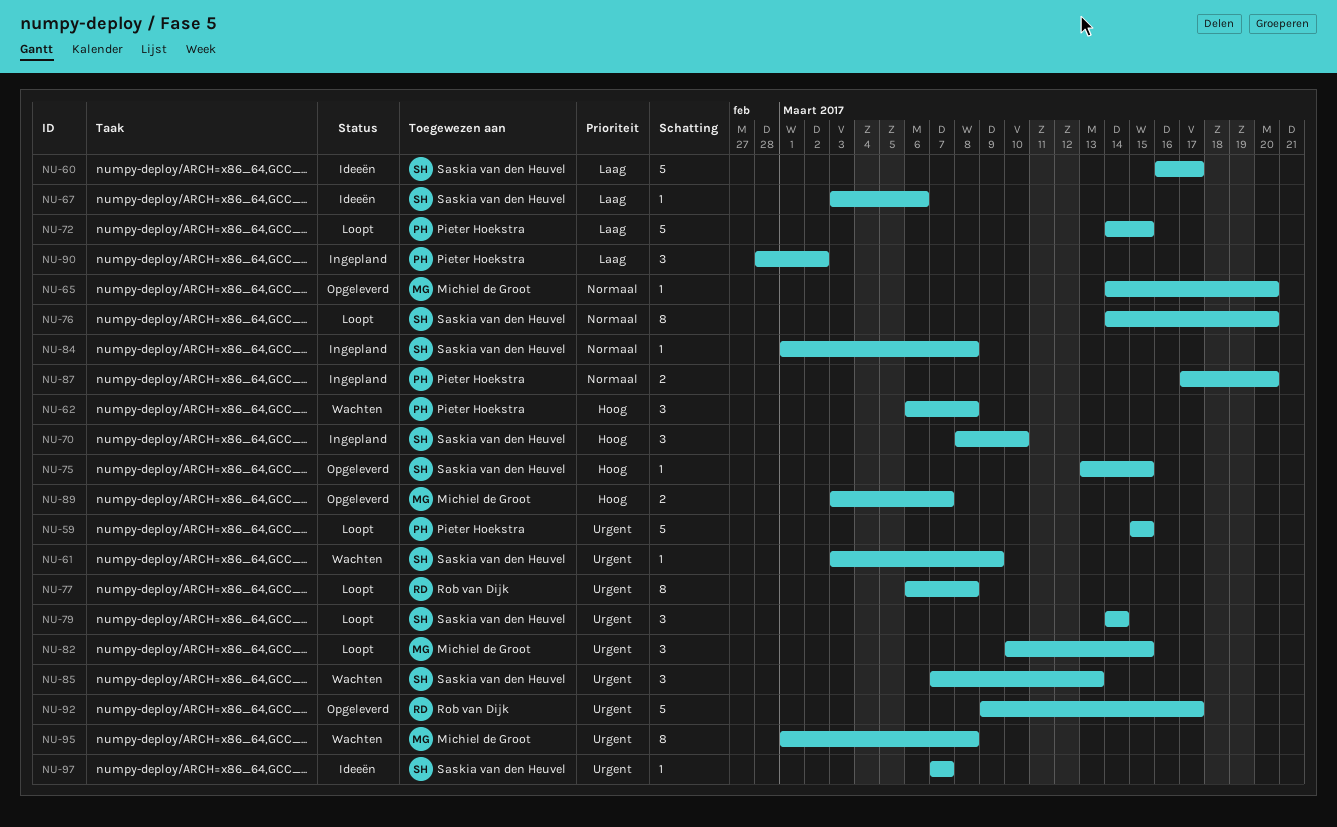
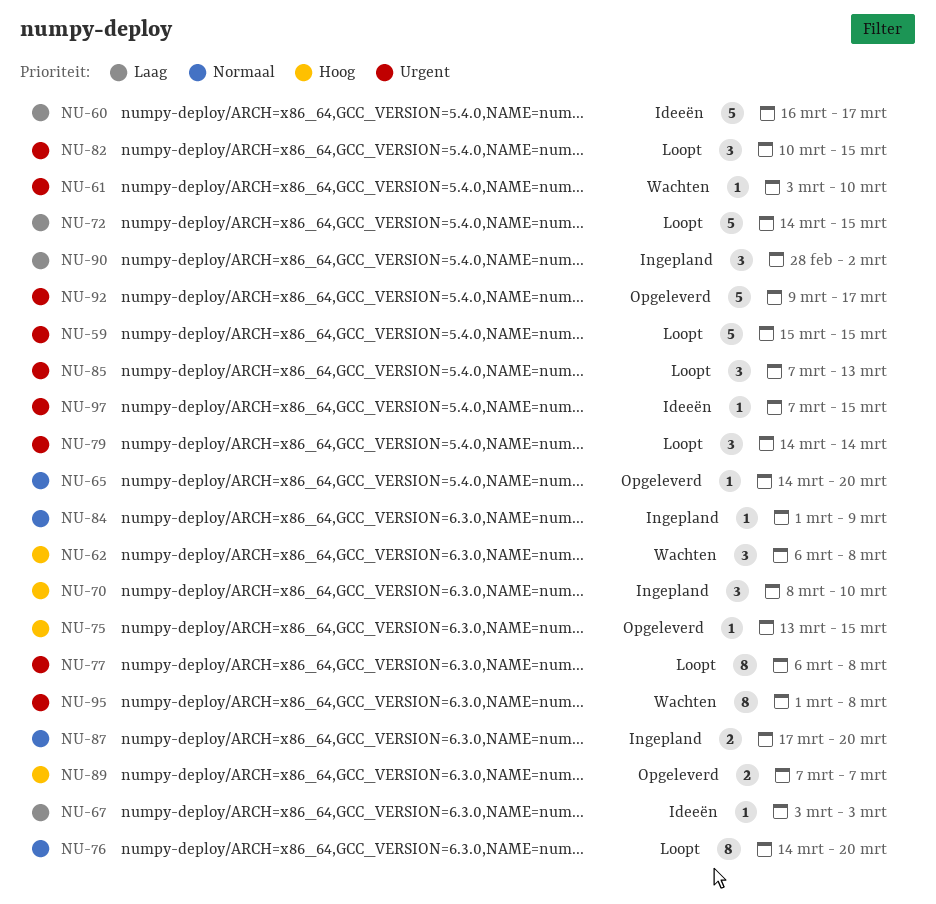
NU-61, due: Mar 9 -> Mar 10
NU-67, due: Mar 6 -> Mar 3
NU-84, due: Mar 8 -> Mar 9
NU-85, status: Wachten -> Loopt
NU-89, start: Mar 3 -> Mar 7
NU-97, due: Mar 7 -> Mar 15

